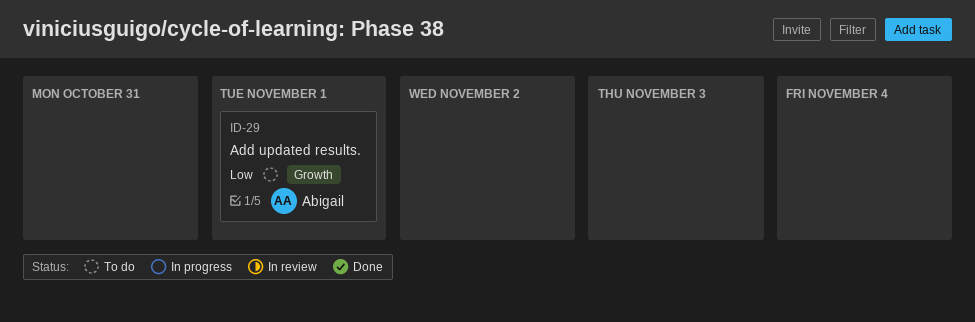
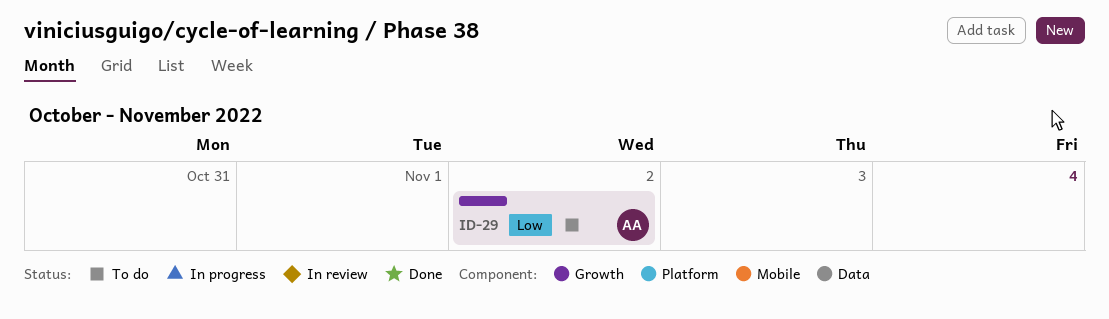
ID-29, due: Nov 1 -> Nov 2

